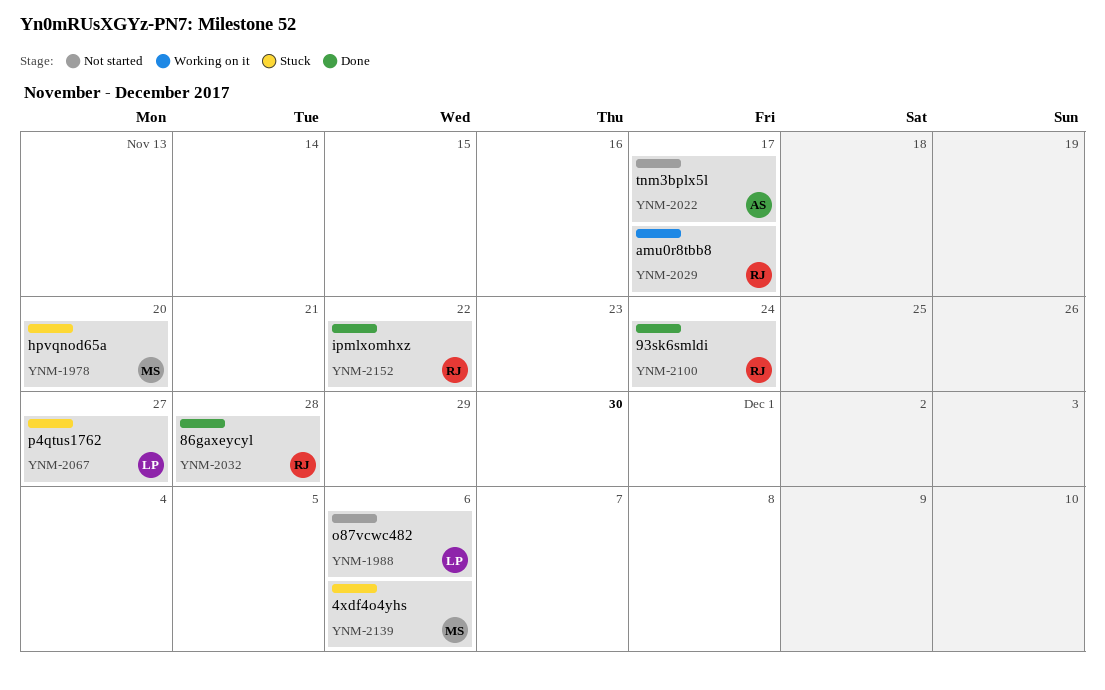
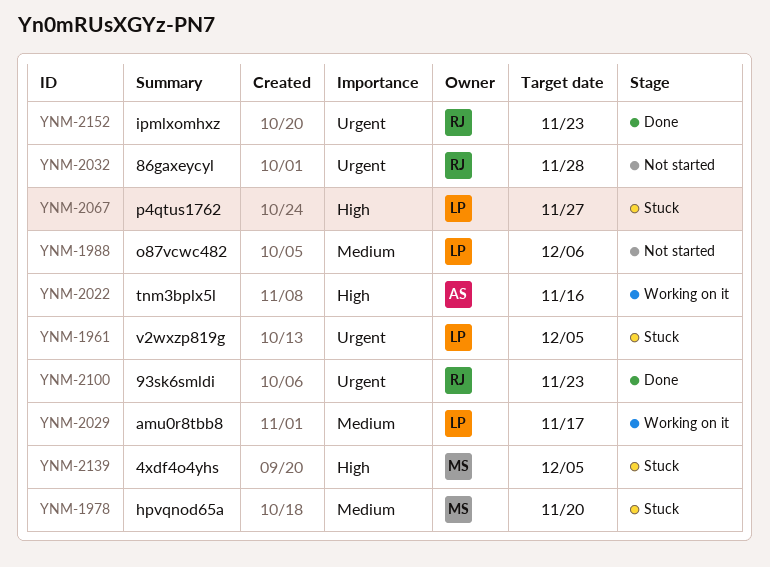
YNM-1961: none -> present
YNM-2022, status: Not started -> Working on it
YNM-2022, due: Nov 17 -> Nov 16
YNM-2029, owner: RJ -> LP
YNM-2032, status: Done -> Not started
YNM-2100, due: Nov 24 -> Nov 23
YNM-2139, due: Dec 6 -> Dec 5
YNM-2152, due: Nov 22 -> Nov 23

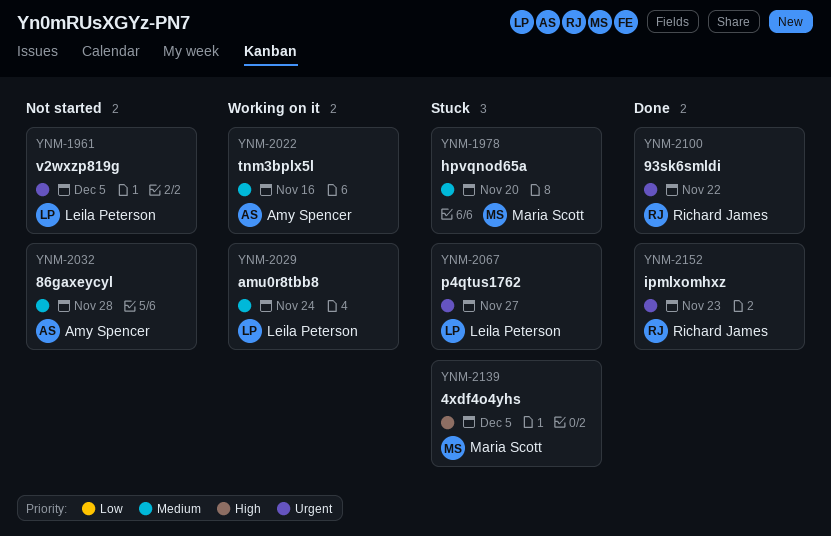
YNM-1961, status: Stuck -> Not started
YNM-1988: present -> none
YNM-2022, priority: High -> Medium
YNM-2029, due: Nov 17 -> Nov 24
YNM-2032, owner: Richard James -> Amy Spencer
YNM-2032, priority: Urgent -> Medium
YNM-2067, priority: High -> Urgent
YNM-2100, due: Nov 23 -> Nov 22

